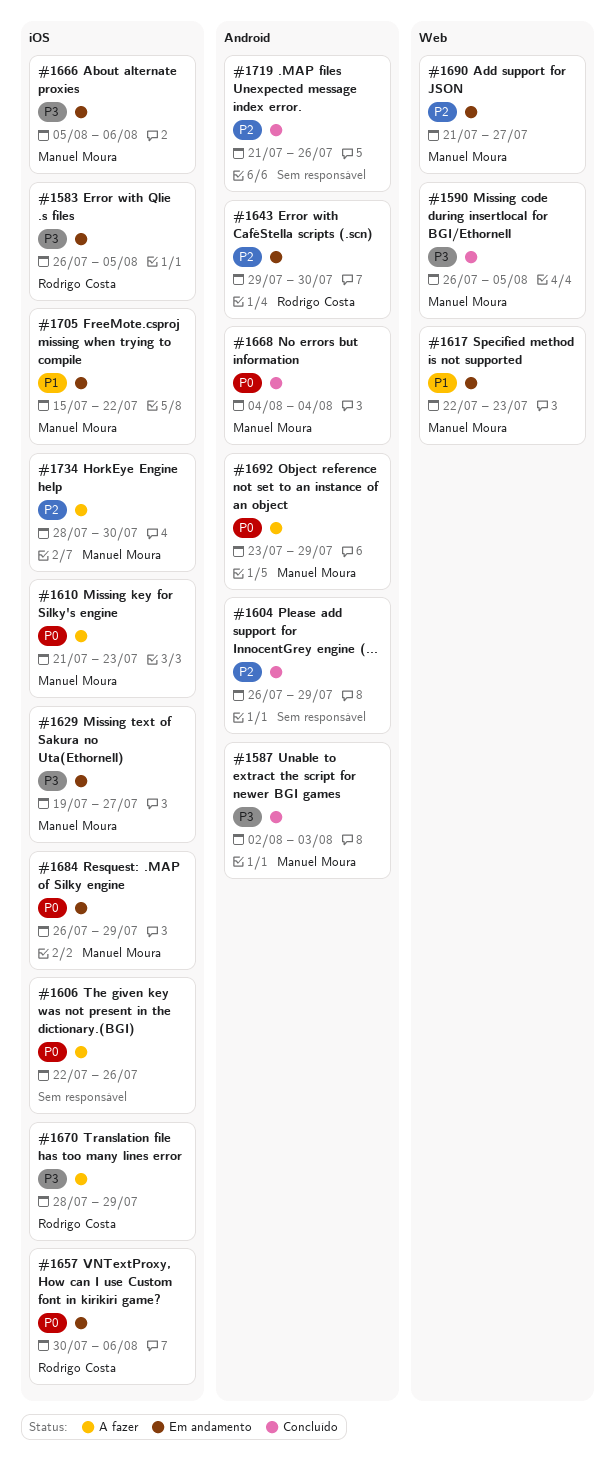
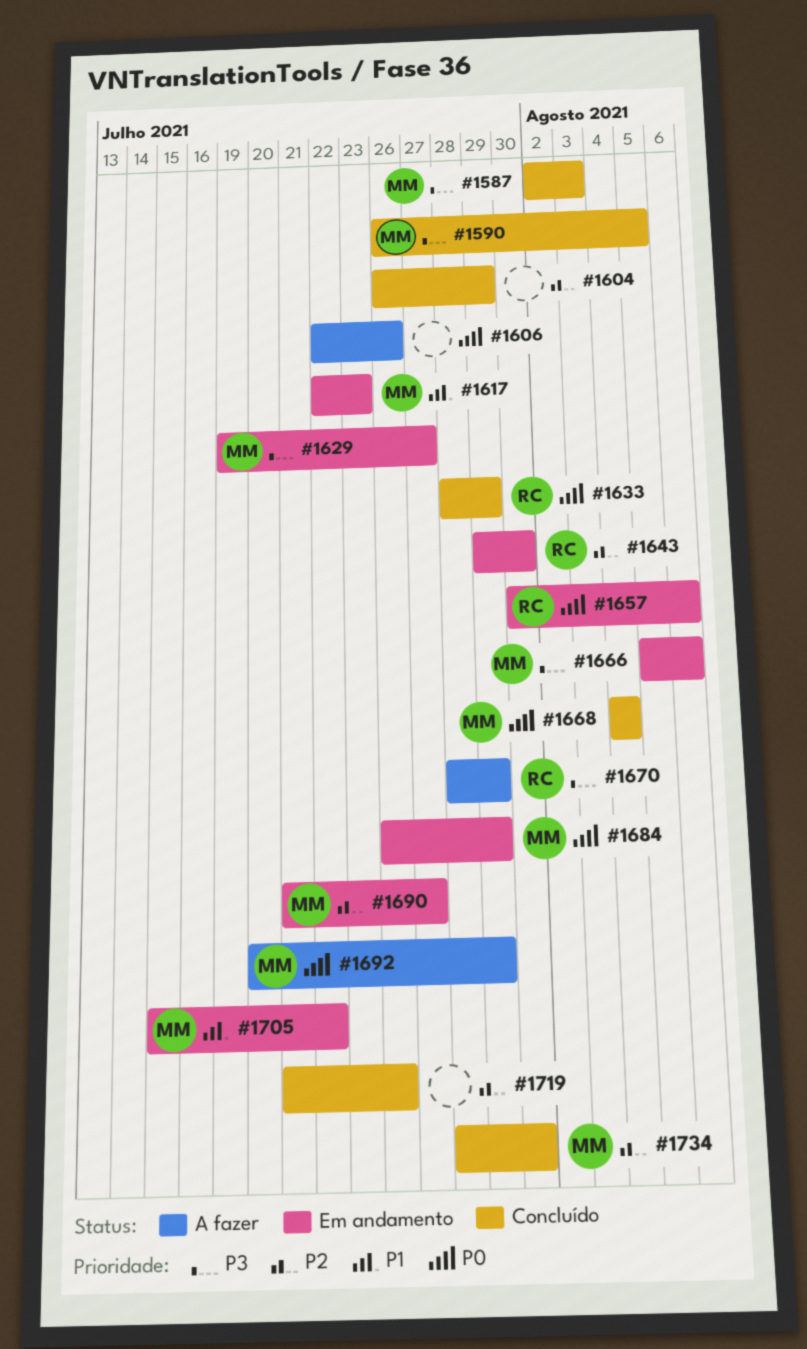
#1583: present -> none
#1610: present -> none
#1633: none -> present
#1692, start: Jul 23 -> Jul 20
#1734, status: A fazer -> Concluído

